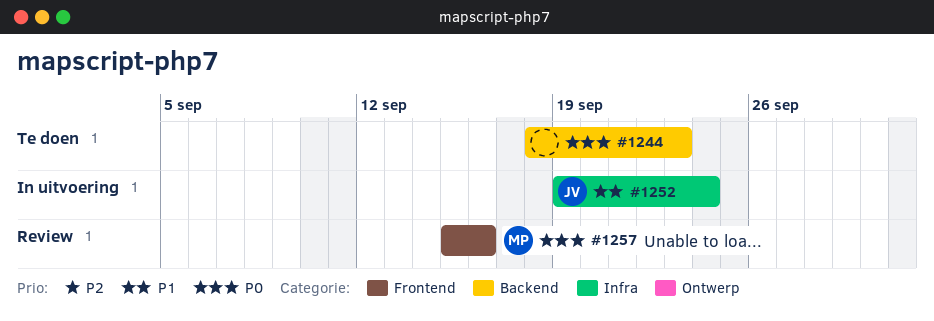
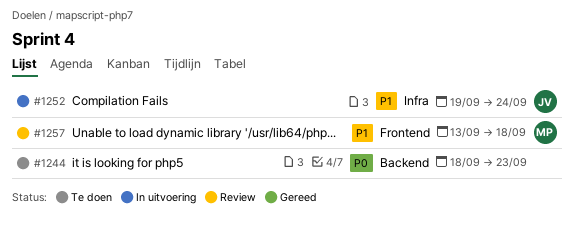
#1257, priority: P0 -> P1
#1257, start: Sep 15 -> Sep 13
#1257, due: Sep 16 -> Sep 18

